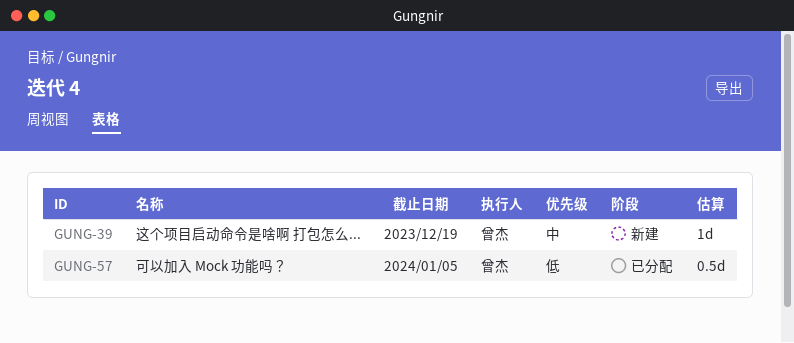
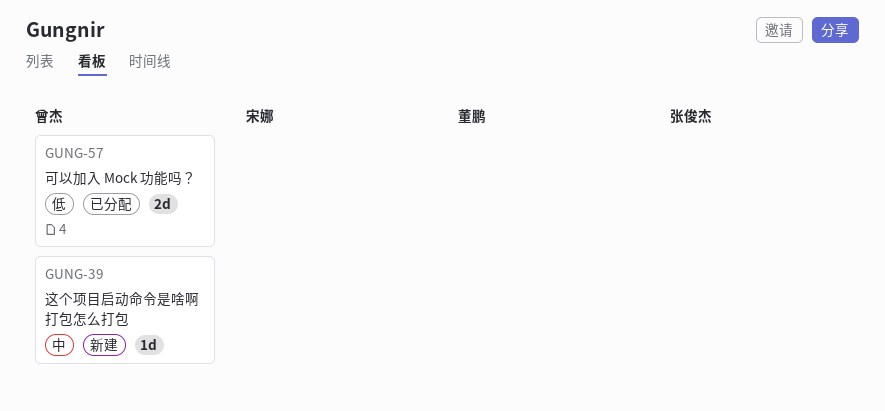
GUNG-57, estimate: 0.5d -> 2d

